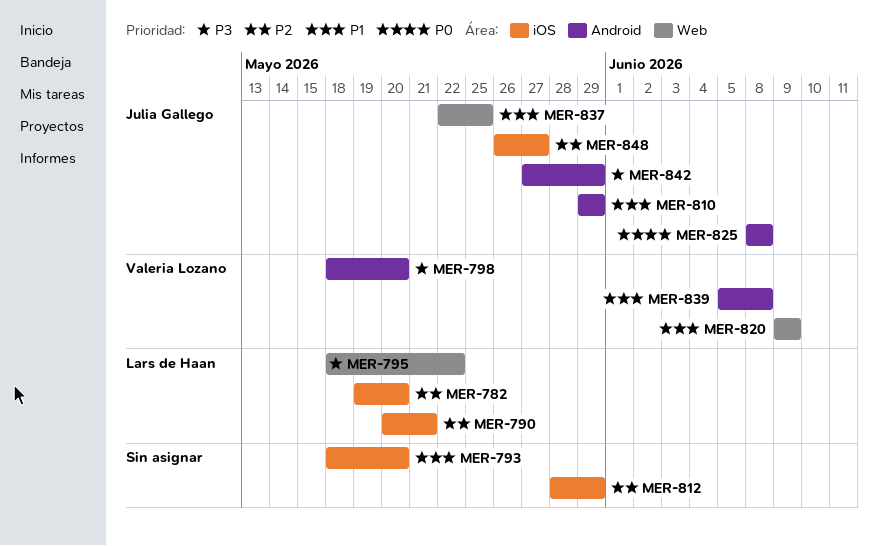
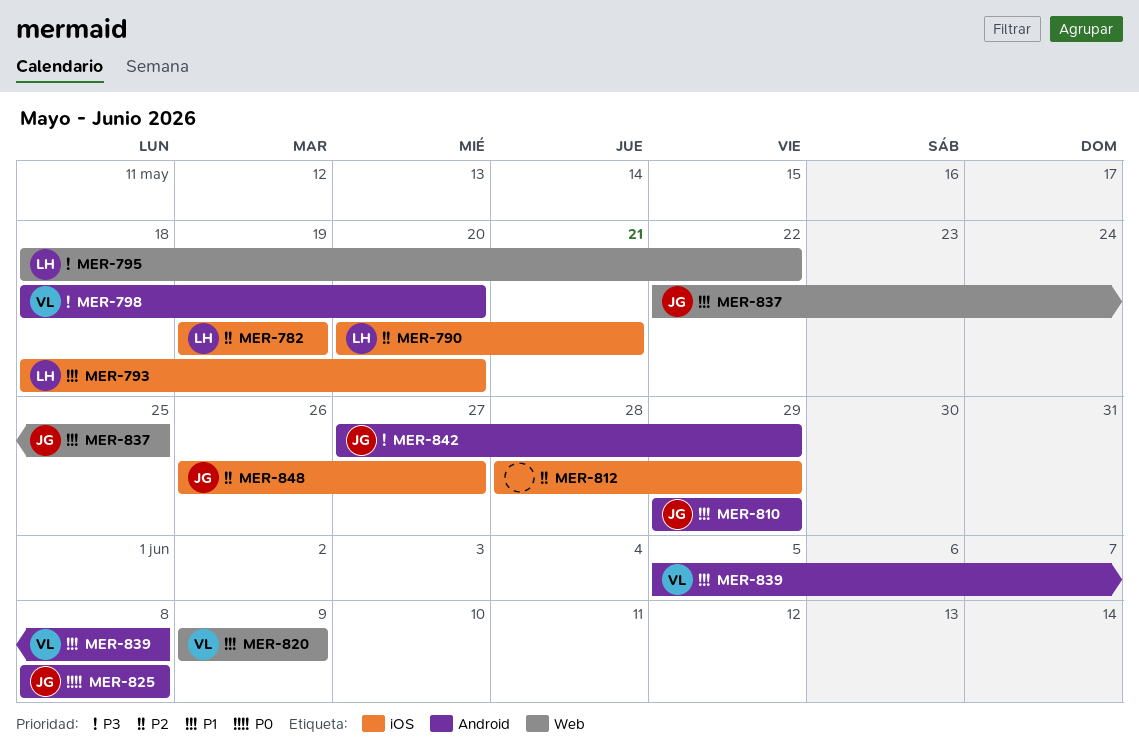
MER-782, due: May 20 -> May 19
MER-793, owner: none -> Lars de Haan

